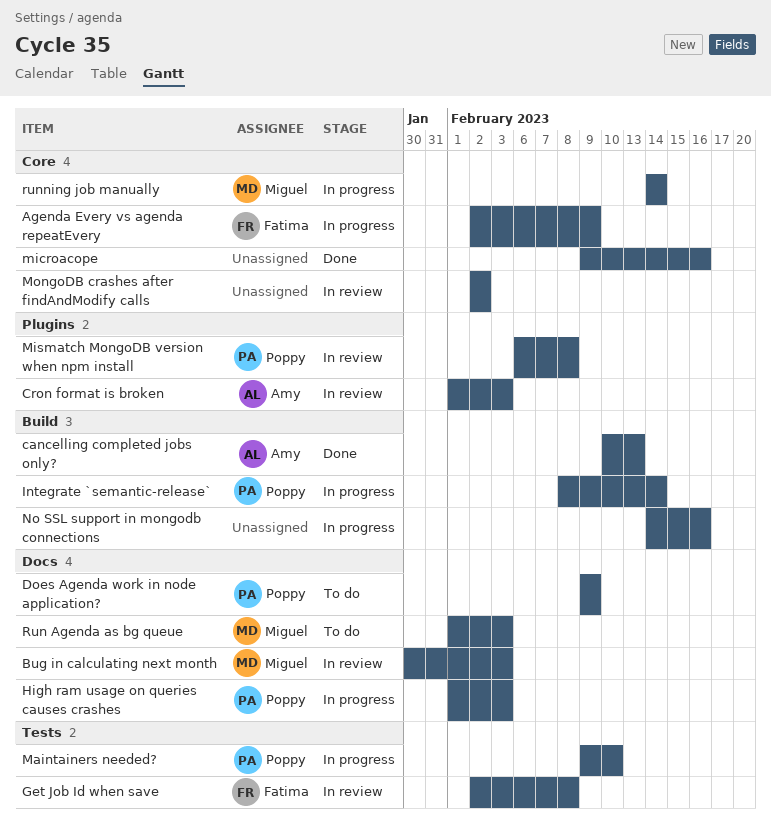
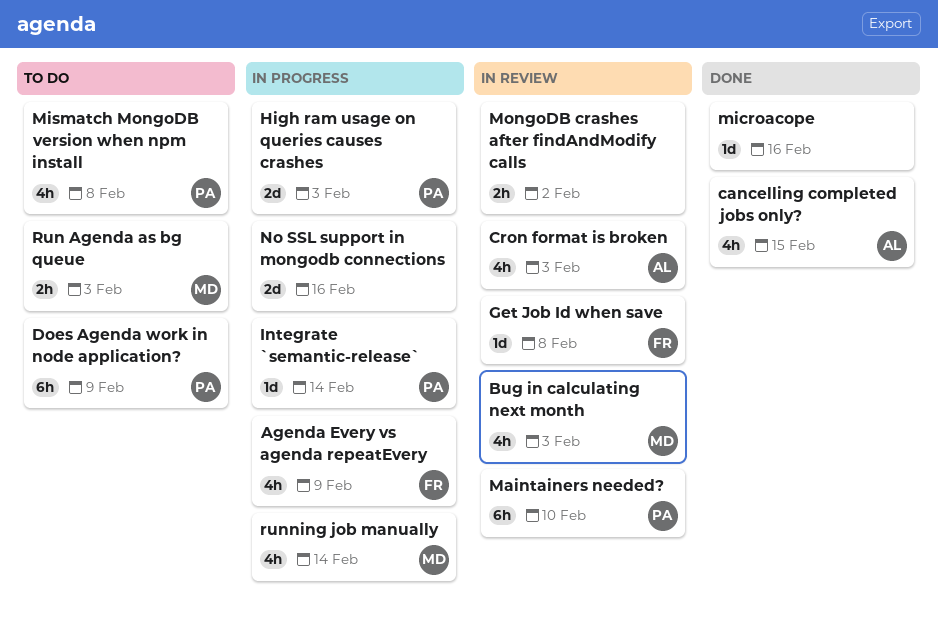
cancelling completed jobs only?, due: Feb 13 -> Feb 15
Maintainers needed?, status: In progress -> In review
Mismatch MongoDB version when npm install, status: In review -> To do

